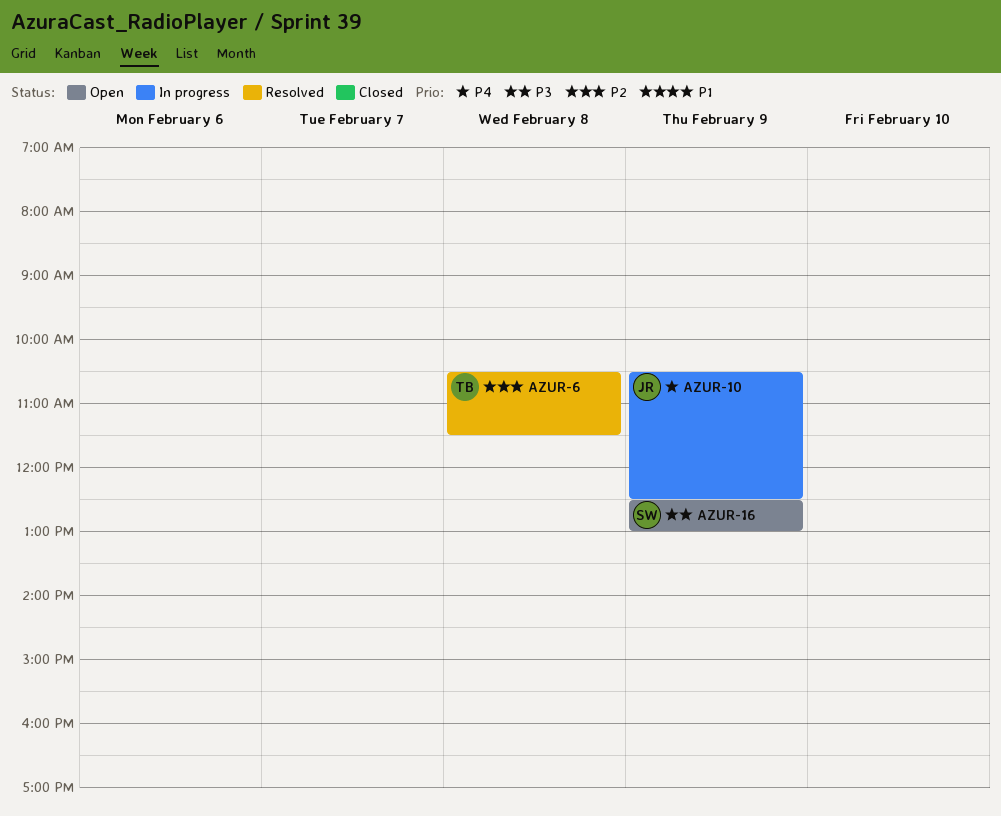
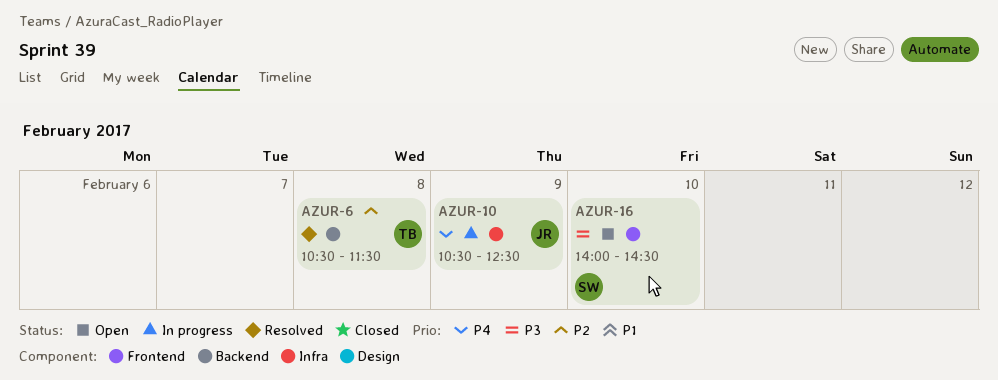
AZUR-16, day: Feb 9 -> Feb 10
AZUR-16, begins: 12:30 -> 14:00
AZUR-16, ends: 13:00 -> 14:30

